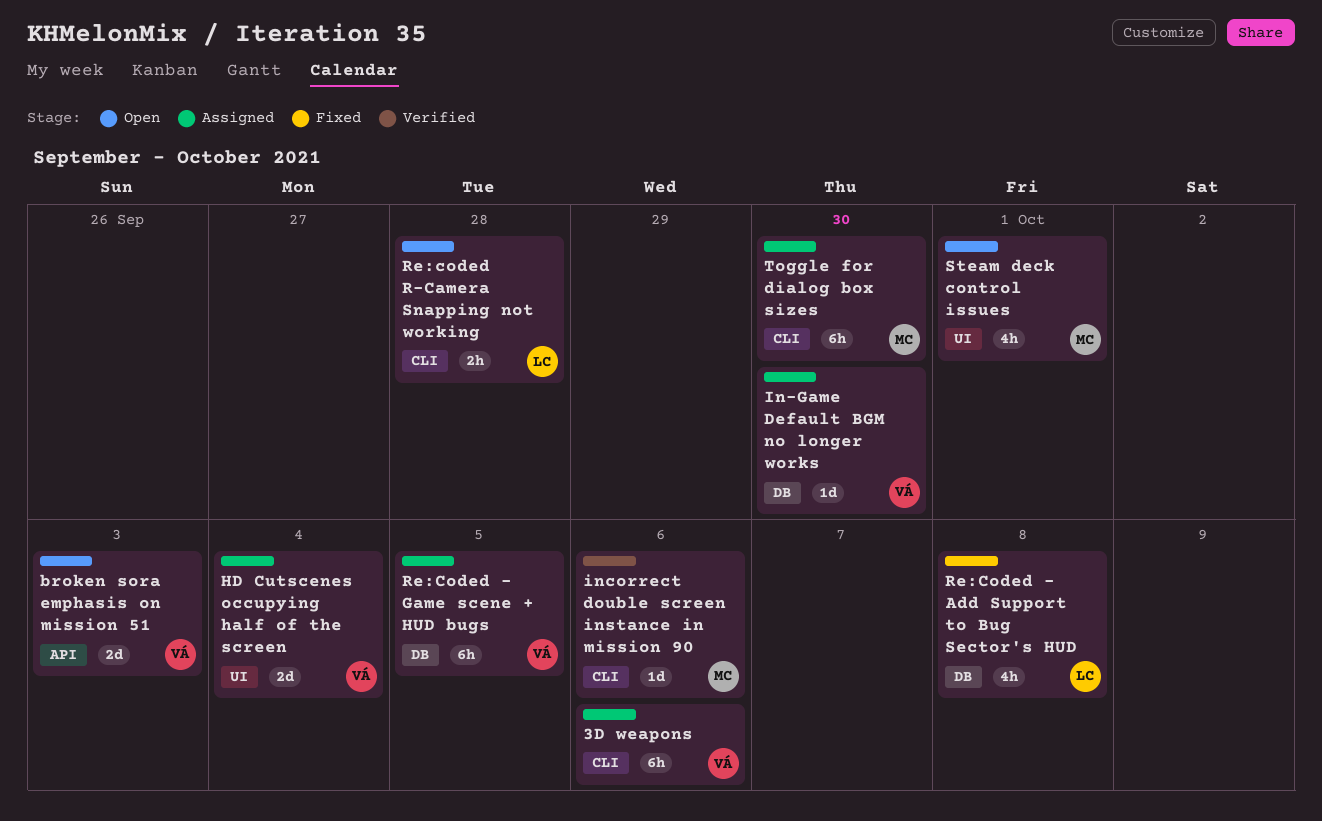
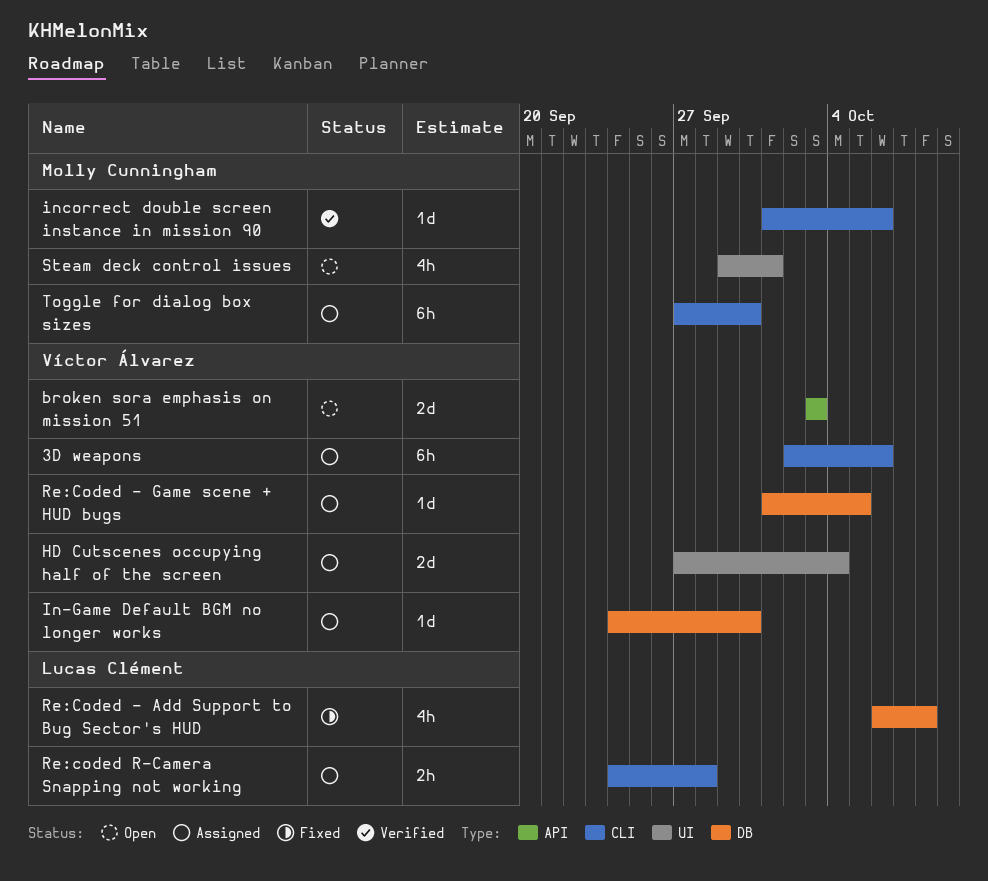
Re:Coded - Game scene + HUD bugs, estimate: 6h -> 1d
Re:coded R-Camera Snapping not working, status: Open -> Assigned

